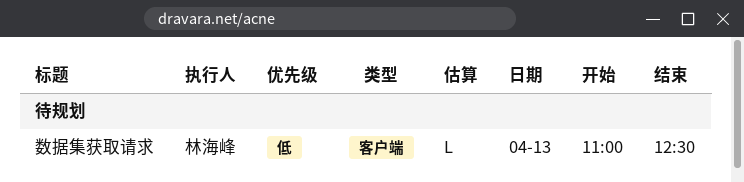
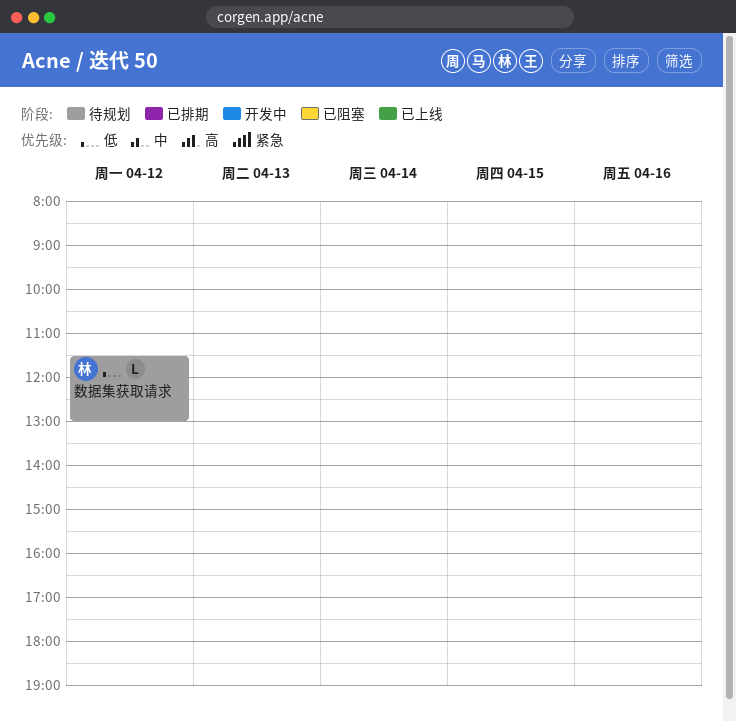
数据集获取请求, day: Apr 13 -> Apr 12
数据集获取请求, begins: 11:00 -> 11:30
数据集获取请求, ends: 12:30 -> 13:00

